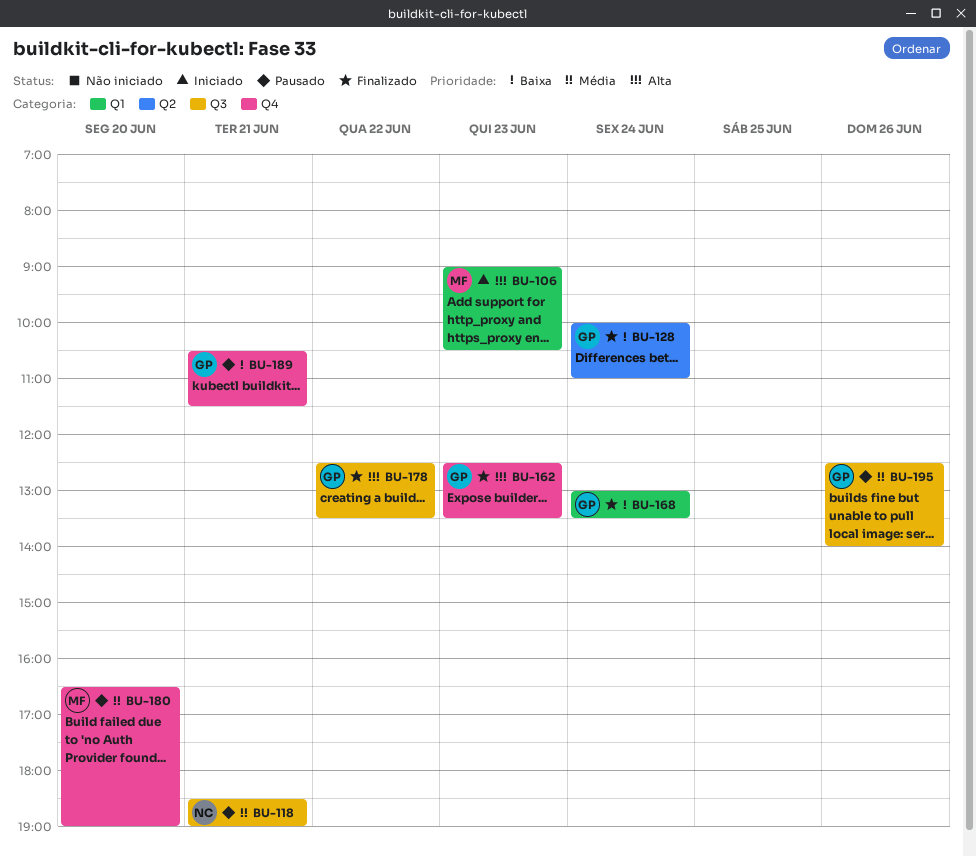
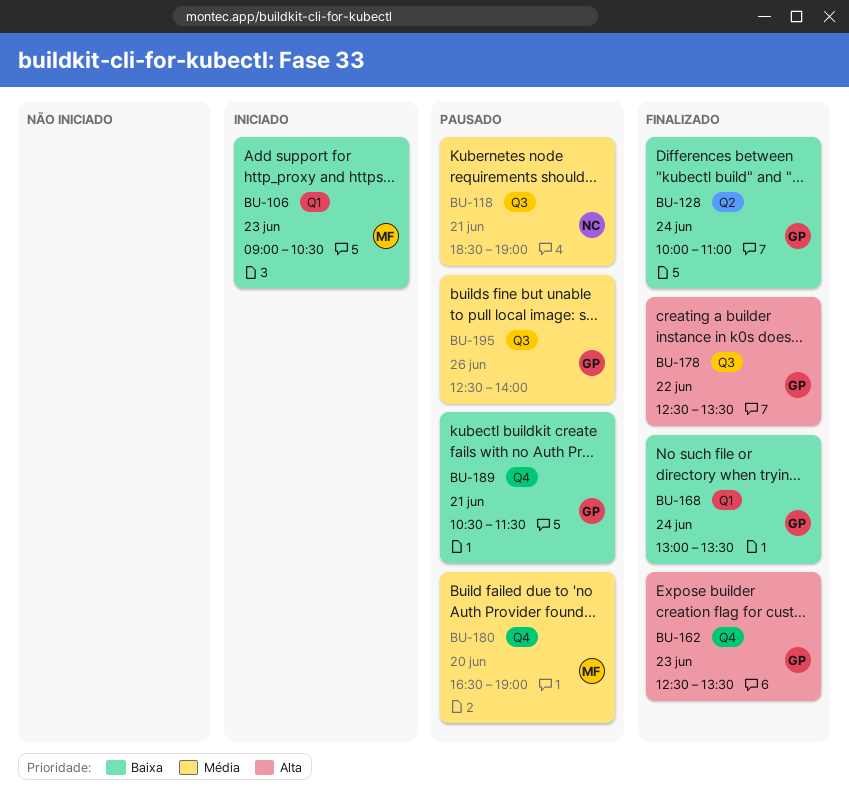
BU-106, priority: Alta -> Baixa

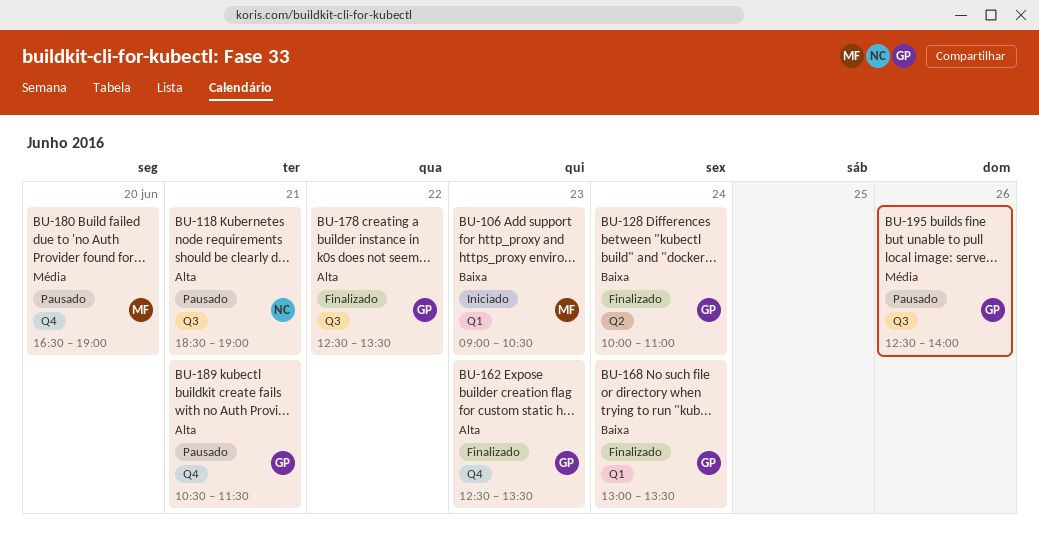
BU-118, priority: Média -> Alta
BU-189, priority: Baixa -> Alta

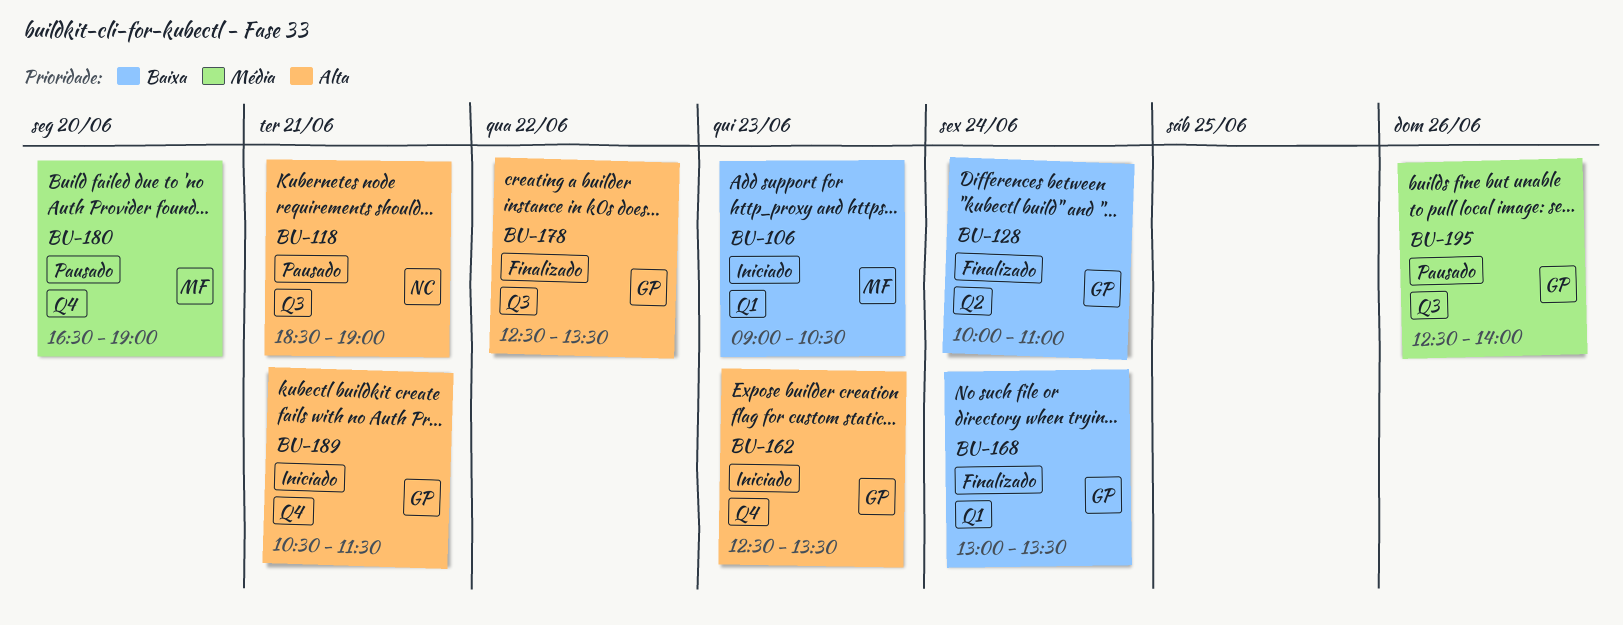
BU-162, status: Finalizado -> Iniciado
BU-189, status: Pausado -> Iniciado

